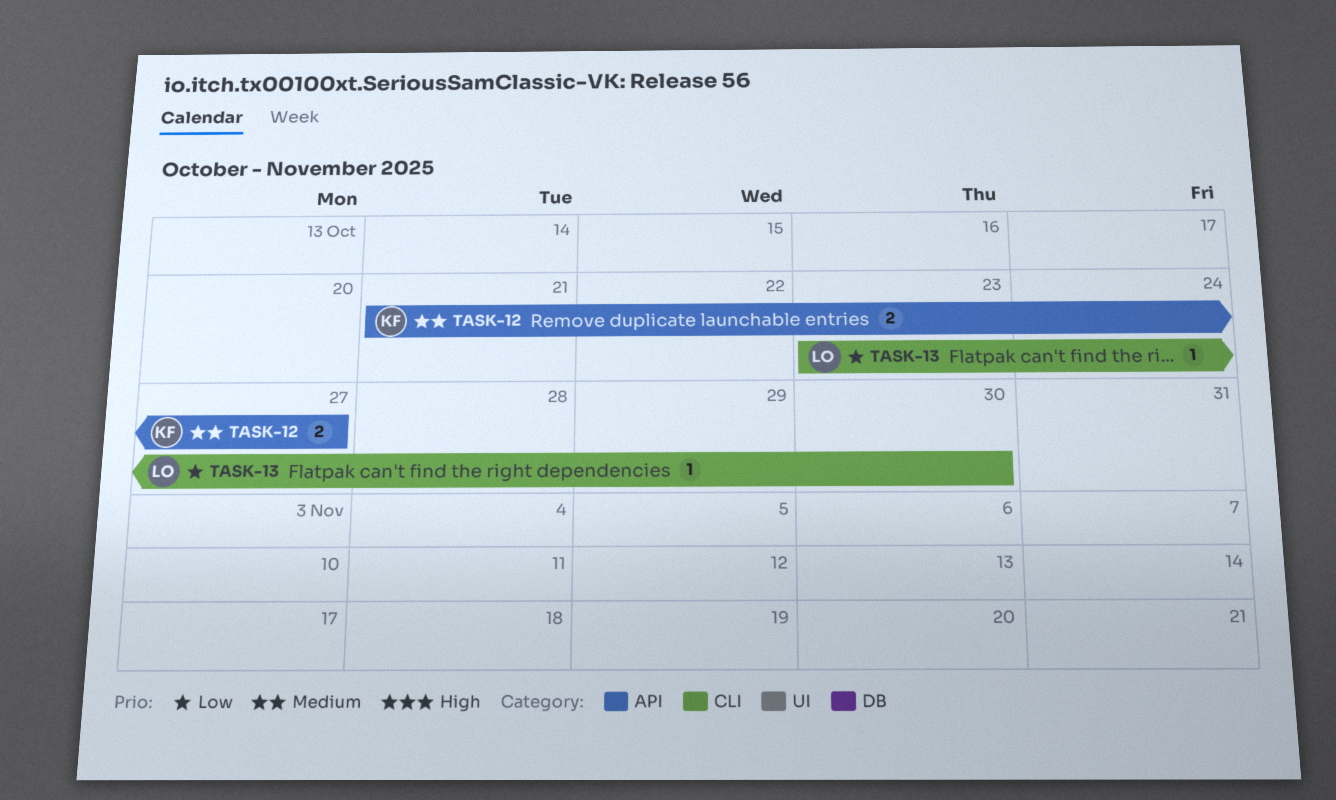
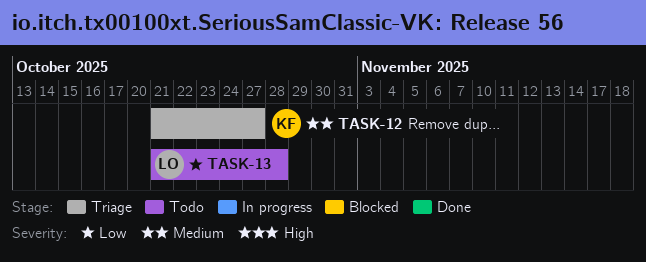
TASK-13, start: Oct 23 -> Oct 21
TASK-13, due: Oct 30 -> Oct 28

